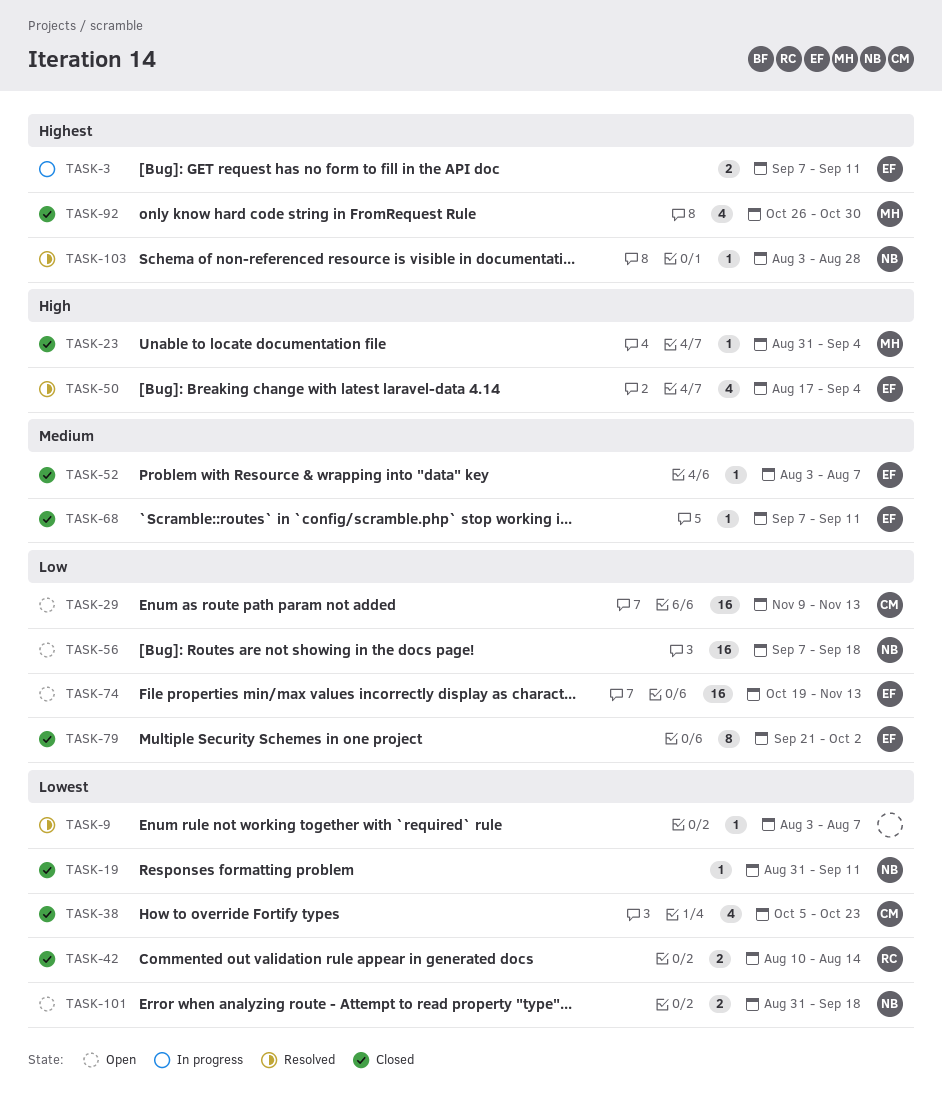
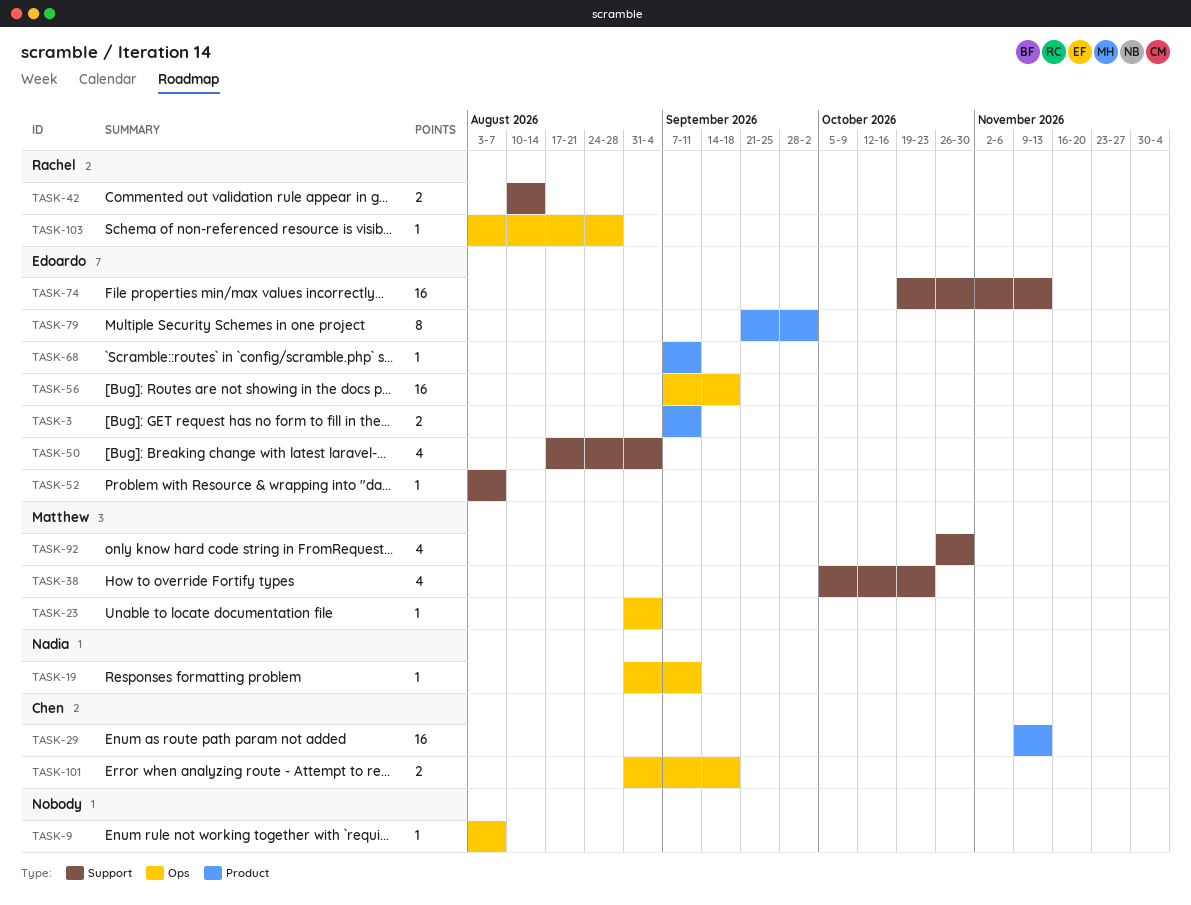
TASK-38, owner: Chen -> Matthew
TASK-56, owner: Nadia -> Edoardo
TASK-101, owner: Nadia -> Chen
TASK-103, owner: Nadia -> Rachel

